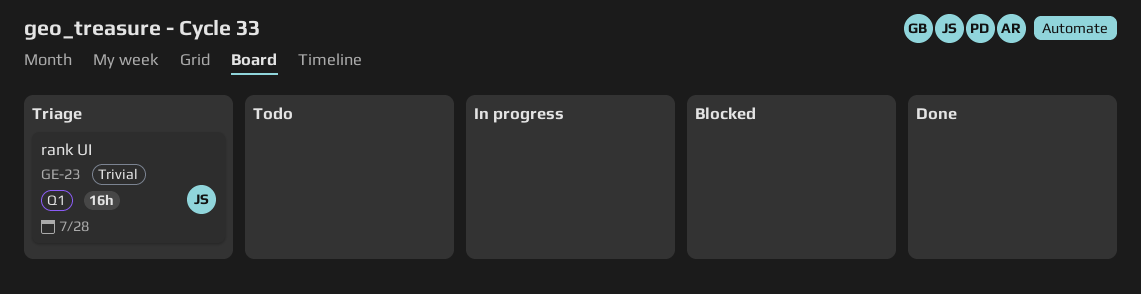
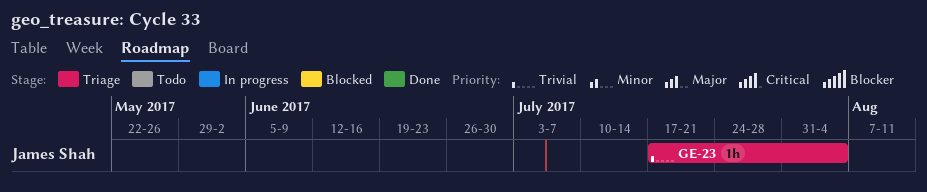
GE-23, estimate: 16h -> 1h
GE-23, due: Jul 28 -> Aug 4

